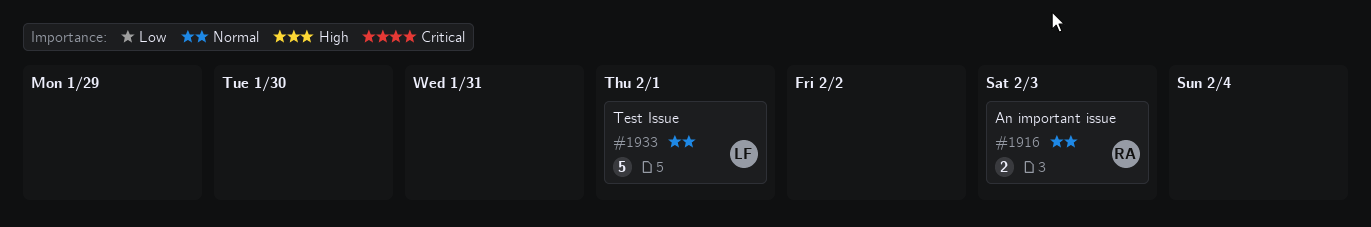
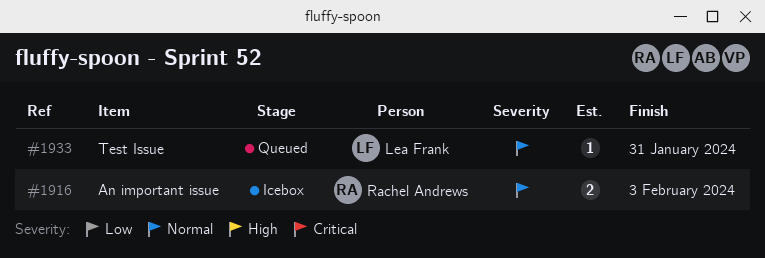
#1933, estimate: 5 -> 1
#1933, due: Feb 1 -> Jan 31

